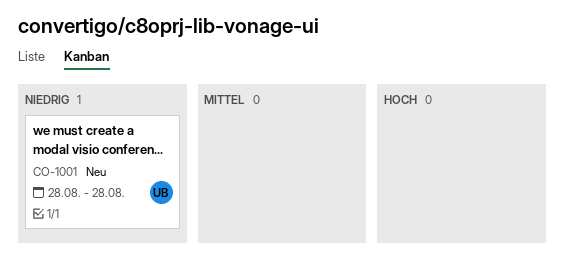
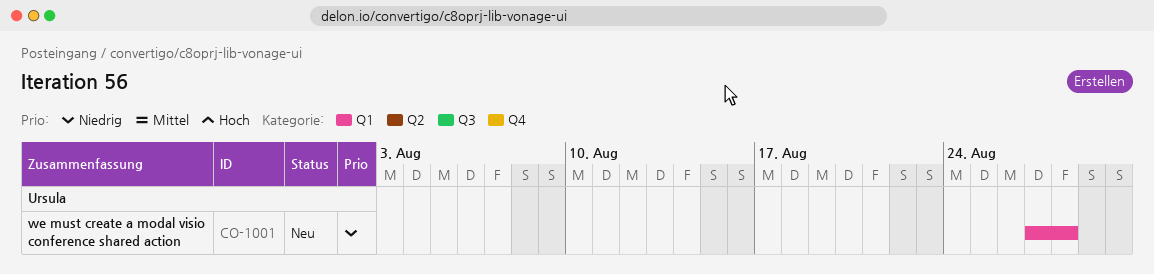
CO-1001, start: Aug 28 -> Aug 27

